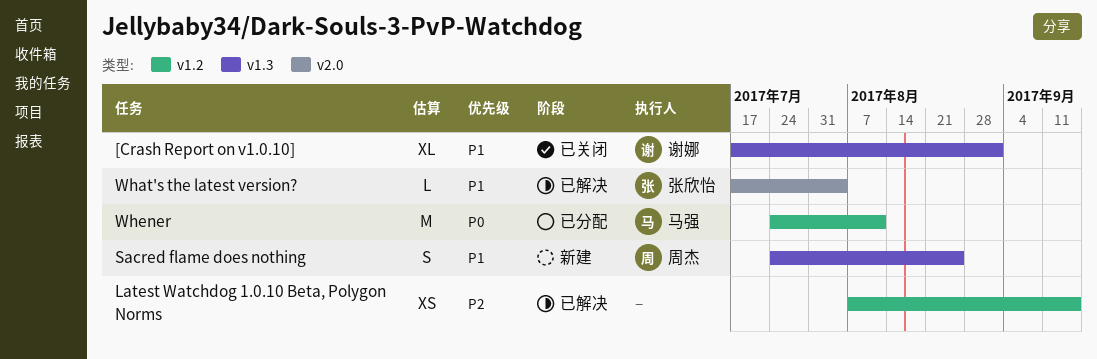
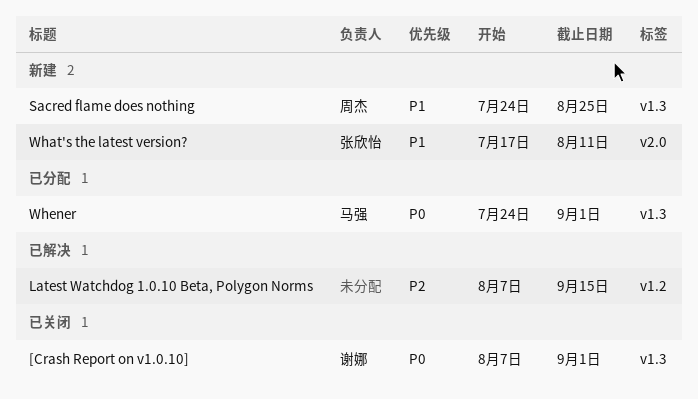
[Crash Report on v1.0.10], priority: P1 -> P0
[Crash Report on v1.0.10], start: Jul 17 -> Aug 7
What's the latest version?, status: 已解决 -> 新建
What's the latest version?, due: Aug 4 -> Aug 11
Whener, label: v1.2 -> v1.3
Whener, due: Aug 11 -> Sep 1

